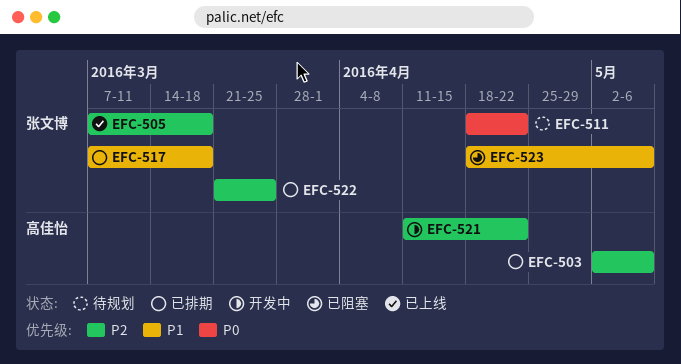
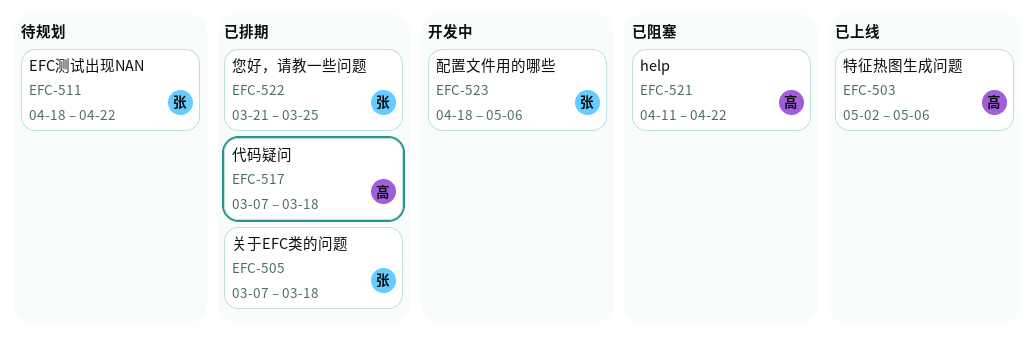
EFC-503, status: 已排期 -> 已上线
EFC-505, status: 已上线 -> 已排期
EFC-517, owner: 张文博 -> 高佳怡
EFC-521, status: 开发中 -> 已阻塞
EFC-523, status: 已阻塞 -> 开发中

